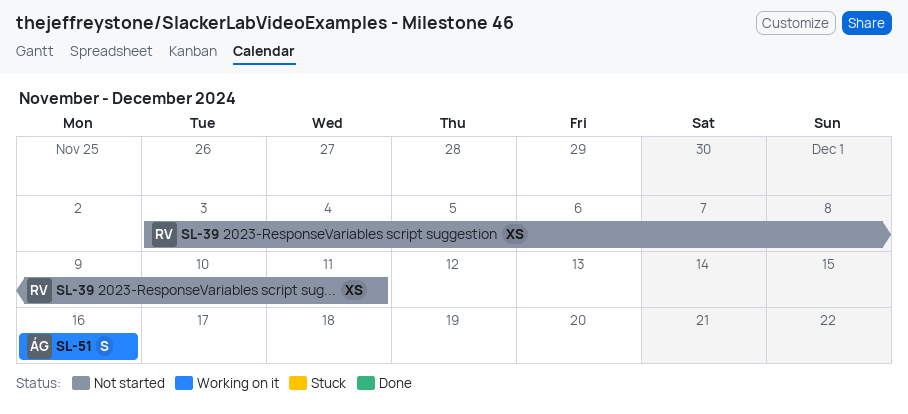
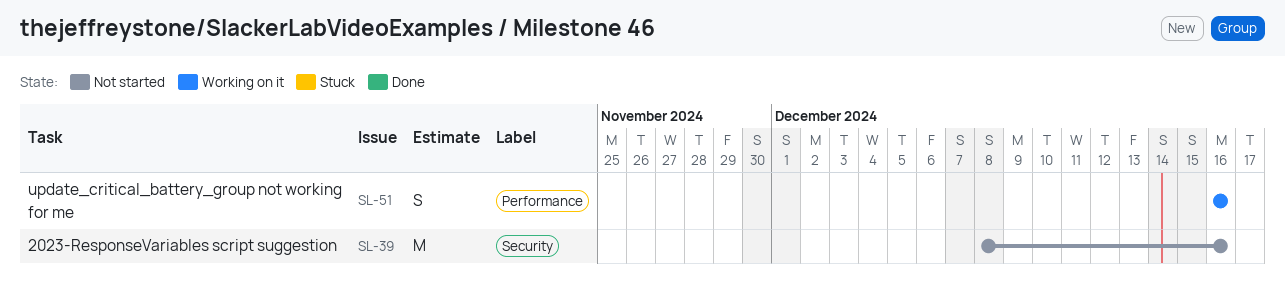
SL-39, estimate: XS -> M
SL-39, start: Dec 3 -> Dec 8
SL-39, due: Dec 11 -> Dec 16

